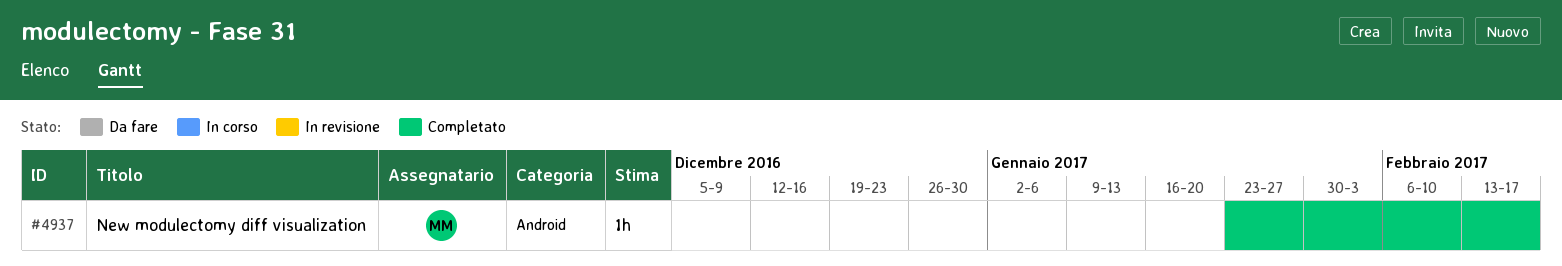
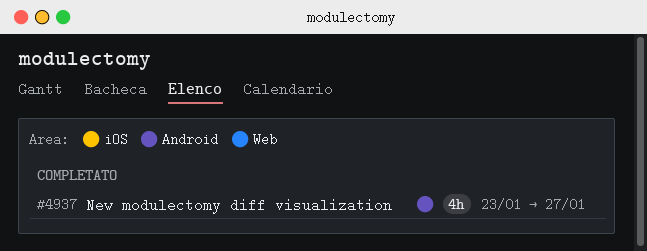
#4937, estimate: 1h -> 4h
#4937, due: Feb 17 -> Jan 27

